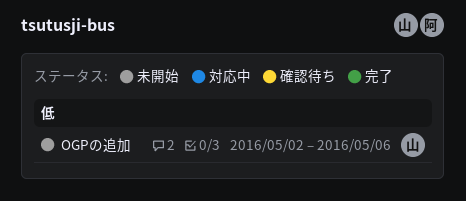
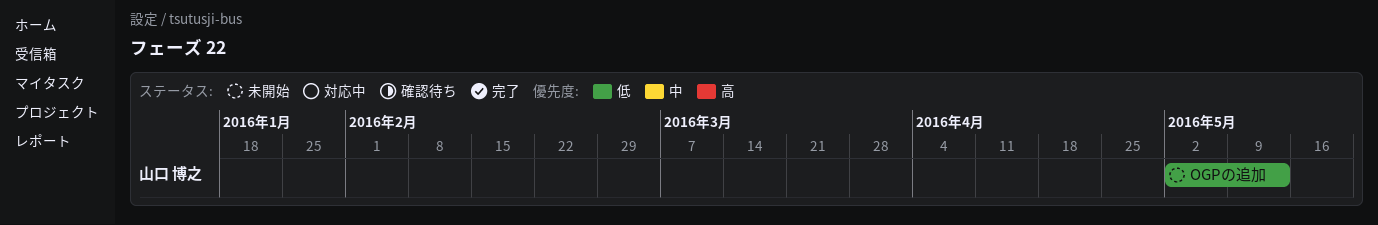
OGPの追加, due: May 6 -> May 13

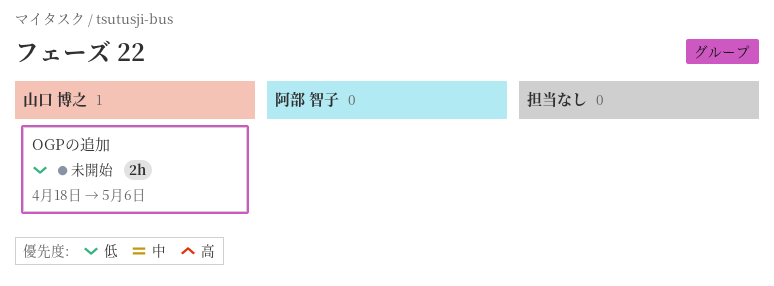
OGPの追加, start: May 2 -> Apr 18
OGPの追加, due: May 13 -> May 6

